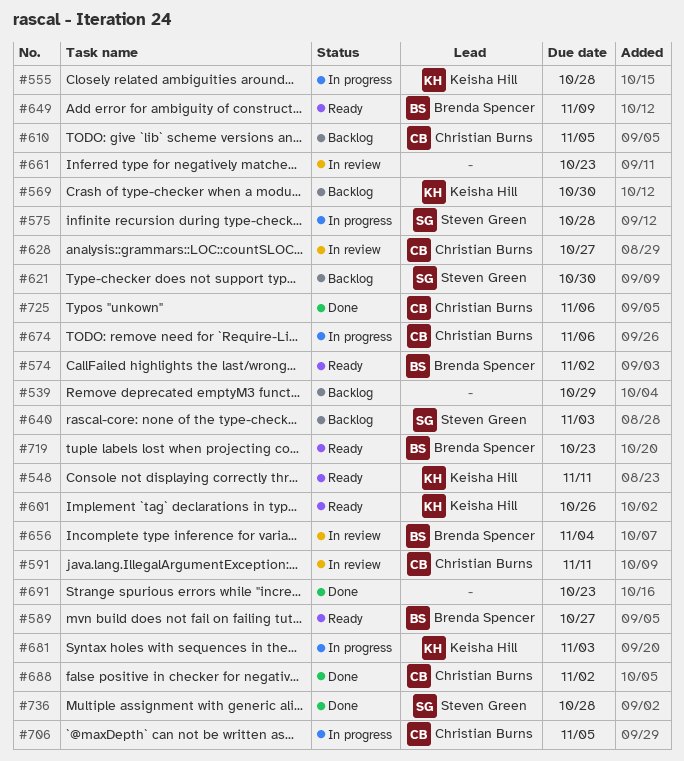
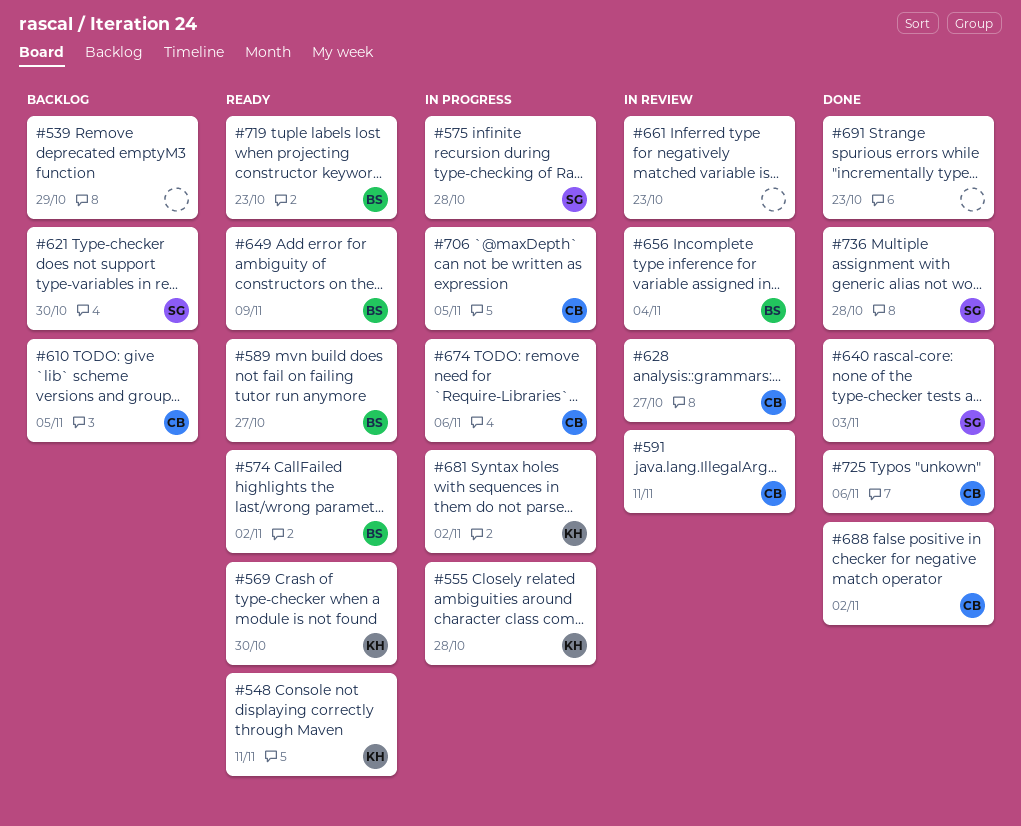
#569, status: Backlog -> Ready
#601: present -> none
#640, status: Backlog -> Done
#681, due: Nov 3 -> Nov 2

